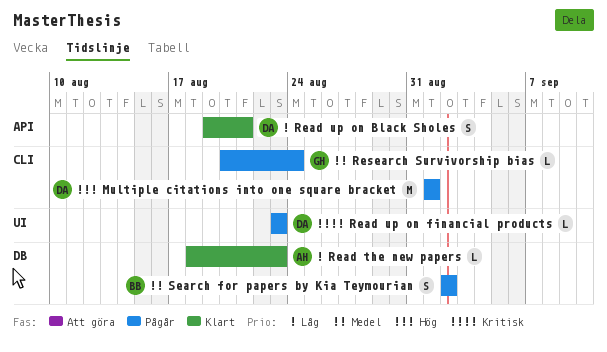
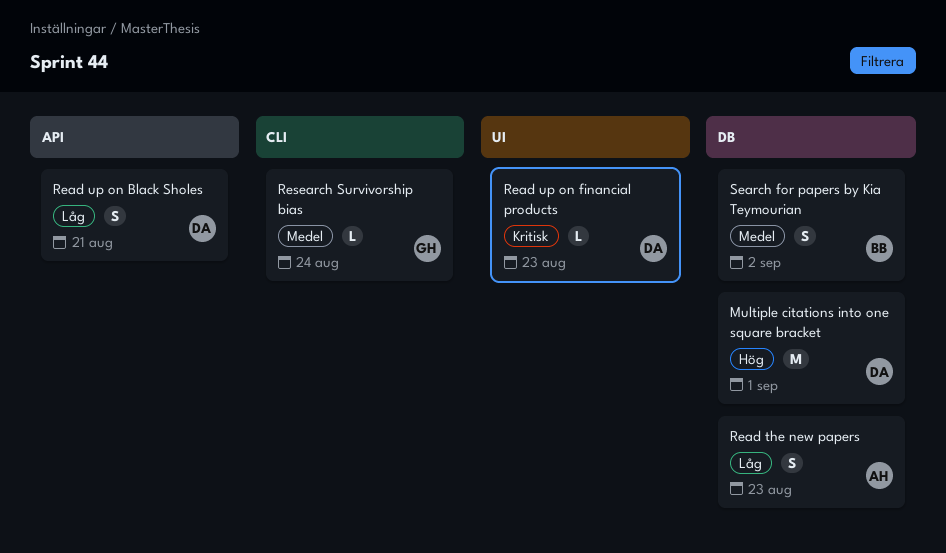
Multiple citations into one square bracket, label: CLI -> DB
Read the new papers, estimate: L -> S

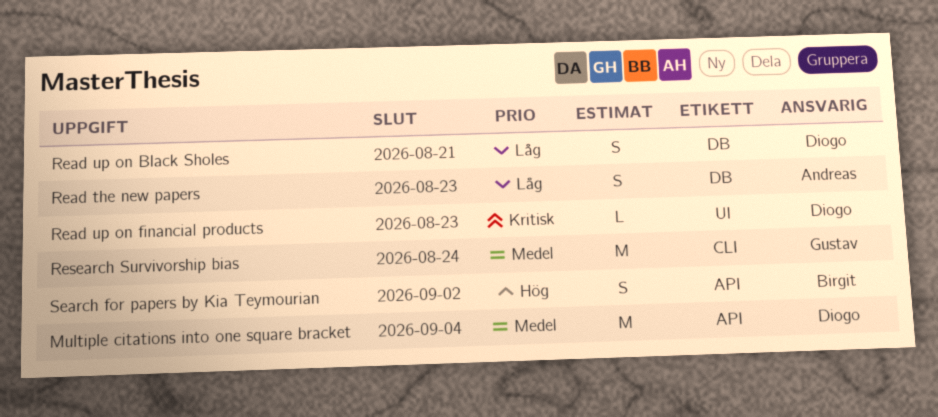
Multiple citations into one square bracket, priority: Hög -> Medel
Multiple citations into one square bracket, label: DB -> API
Multiple citations into one square bracket, due: Sep 1 -> Sep 4
Read up on Black Sholes, label: API -> DB
Research Survivorship bias, estimate: L -> M
Search for papers by Kia Teymourian, priority: Medel -> Hög
Search for papers by Kia Teymourian, label: DB -> API

